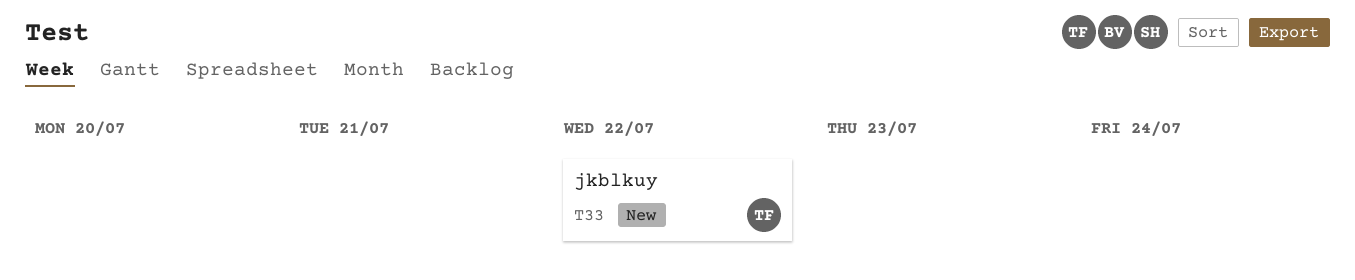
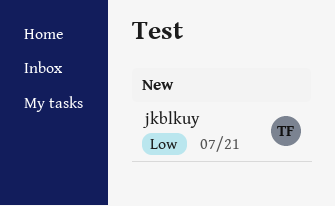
jkblkuy, due: Jul 22 -> Jul 21

